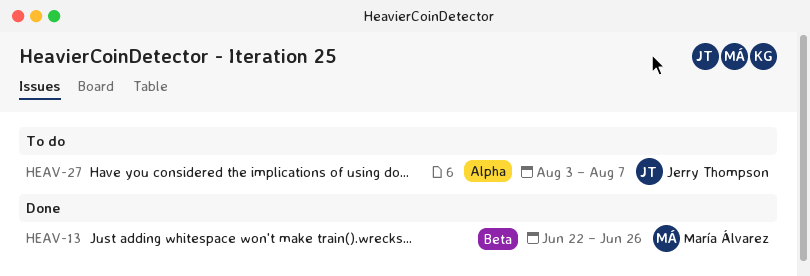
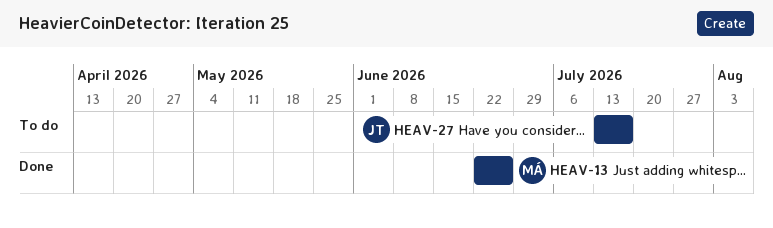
HEAV-27, start: Aug 3 -> Jul 13
HEAV-27, due: Aug 7 -> Jul 17

